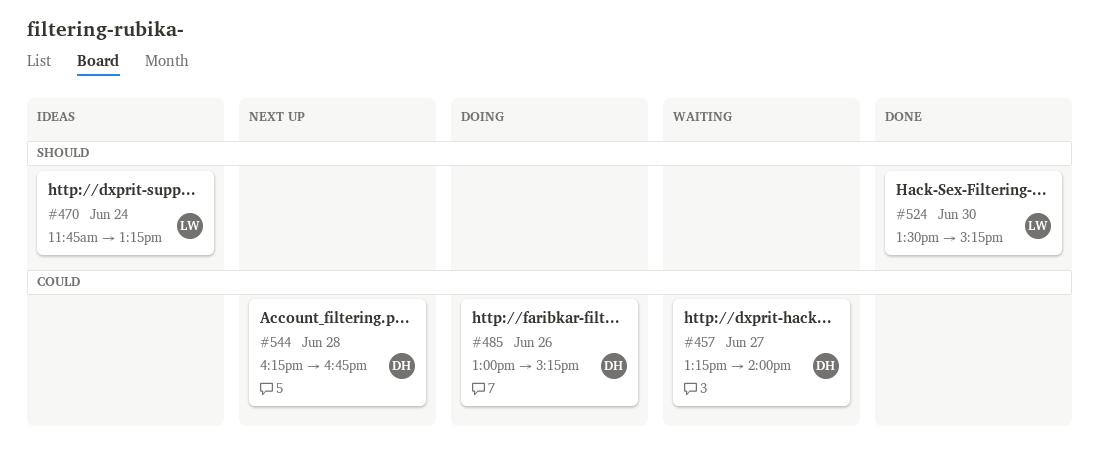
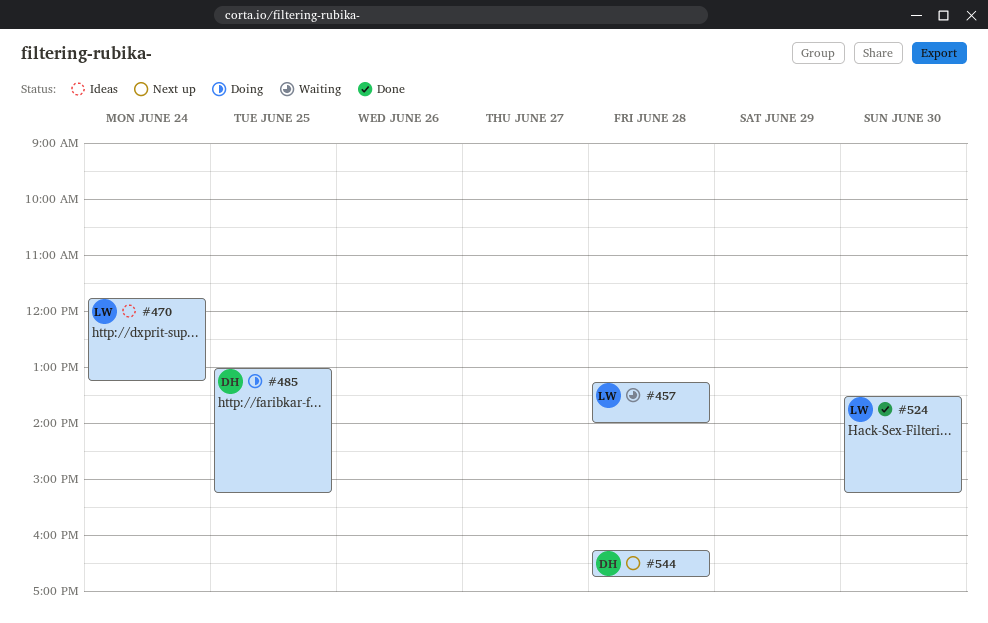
#457, owner: DH -> LW
#457, day: Jun 27 -> Jun 28
#485, day: Jun 26 -> Jun 25

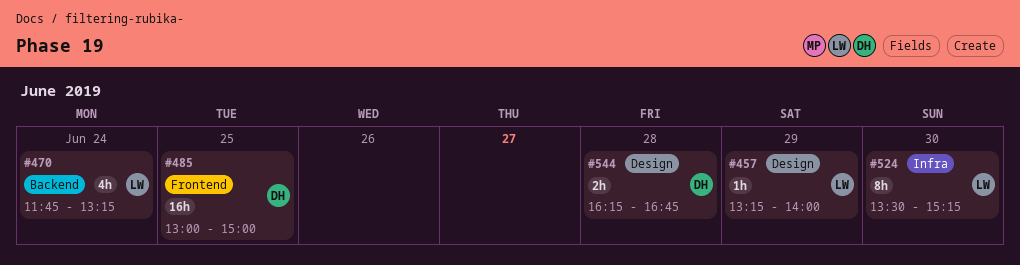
#457, day: Jun 28 -> Jun 29
#485, ends: 15:15 -> 15:00

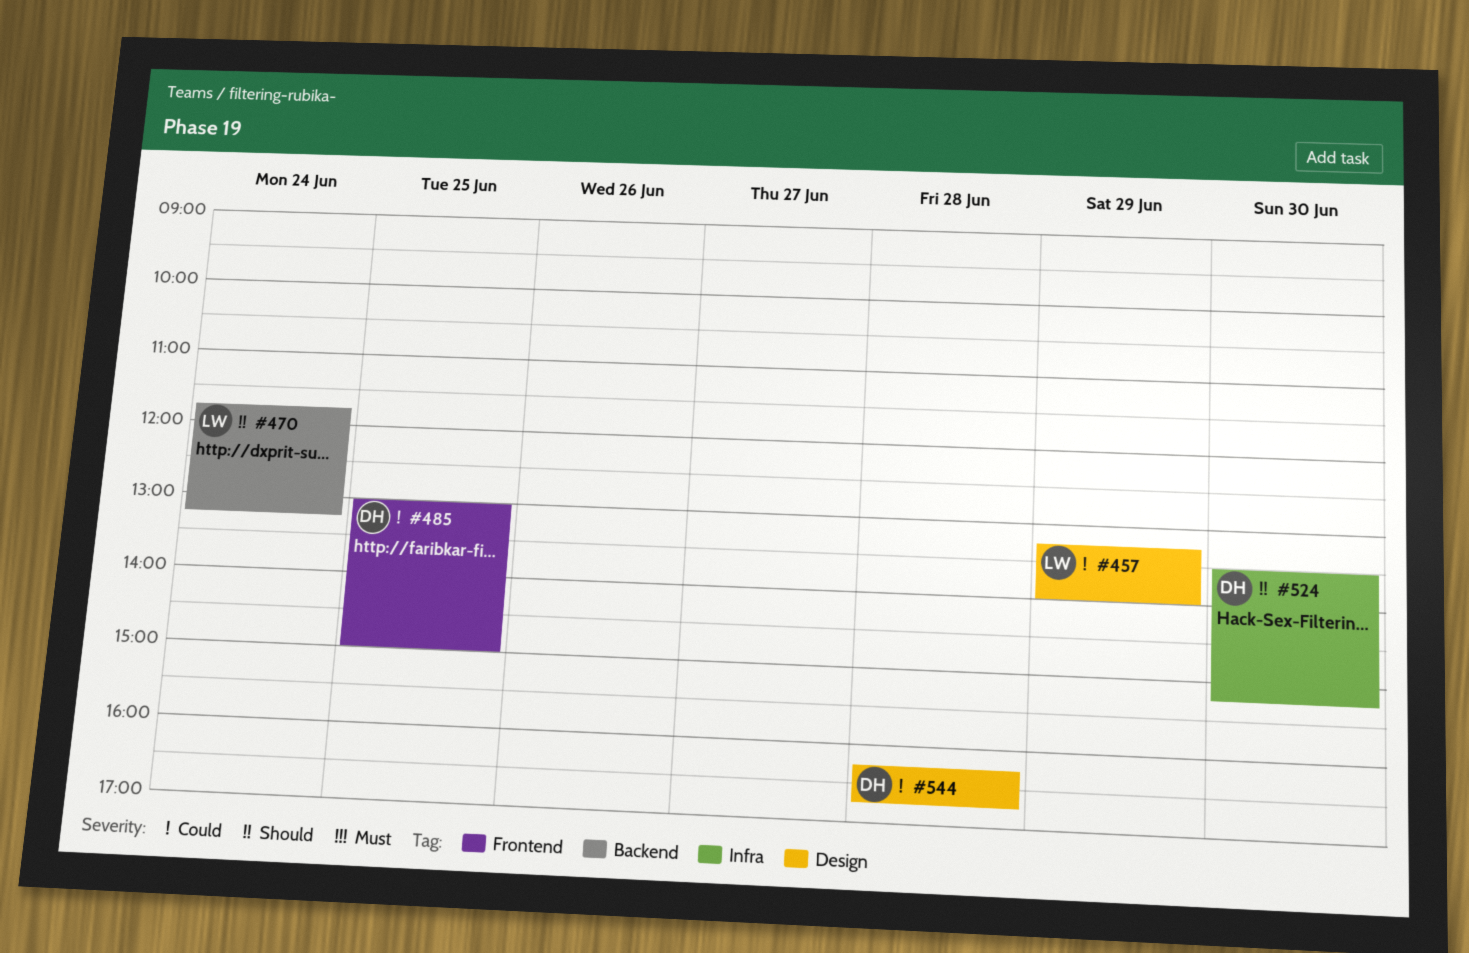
#524, owner: LW -> DH

